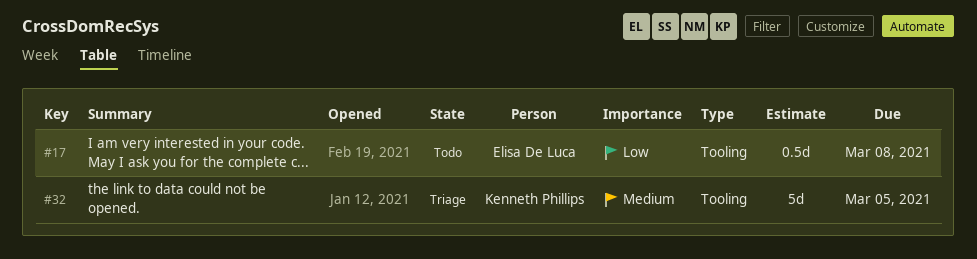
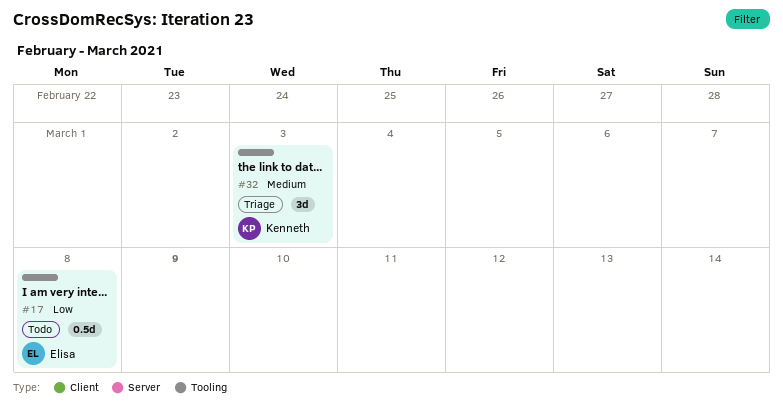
#32, estimate: 5d -> 3d
#32, due: Mar 5 -> Mar 3

